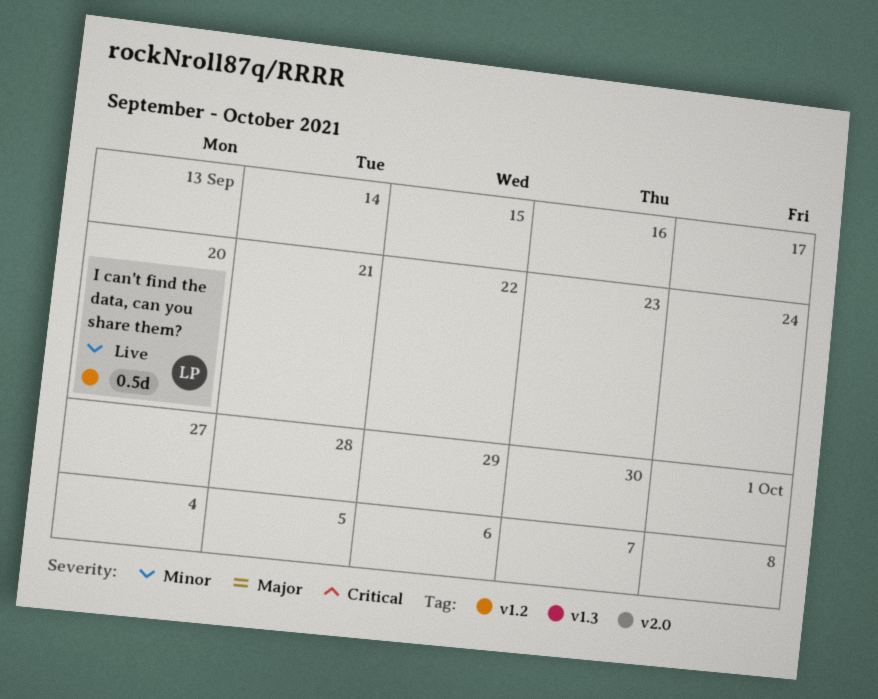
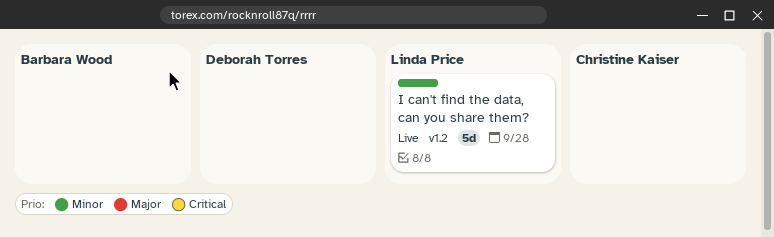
I can't find the data, can you share them?, estimate: 0.5d -> 5d
I can't find the data, can you share them?, due: Sep 20 -> Sep 28

